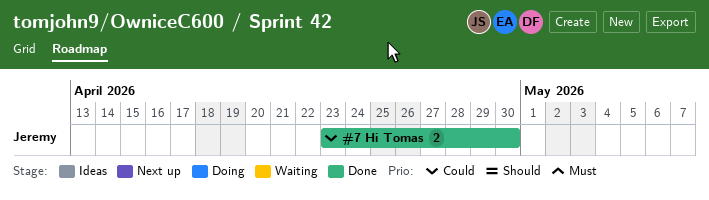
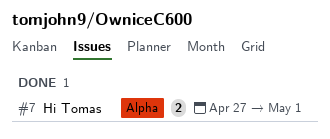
#7, start: Apr 23 -> Apr 27
#7, due: Apr 30 -> May 1

